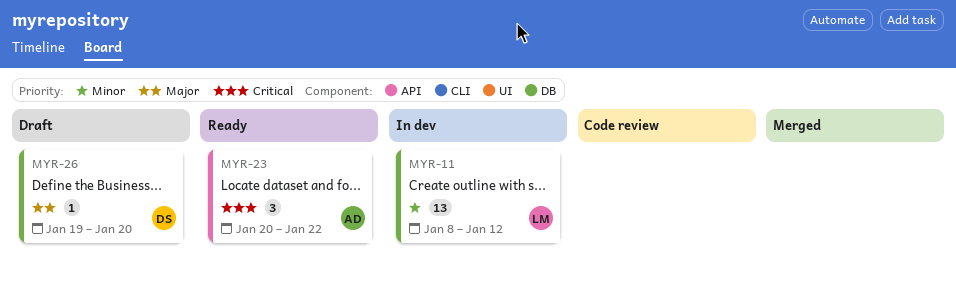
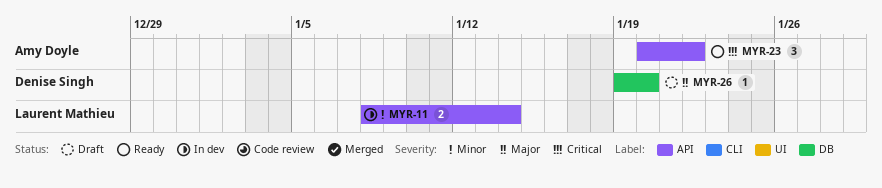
MYR-11, label: DB -> API
MYR-11, estimate: 13 -> 2
MYR-11, due: Jan 12 -> Jan 14

